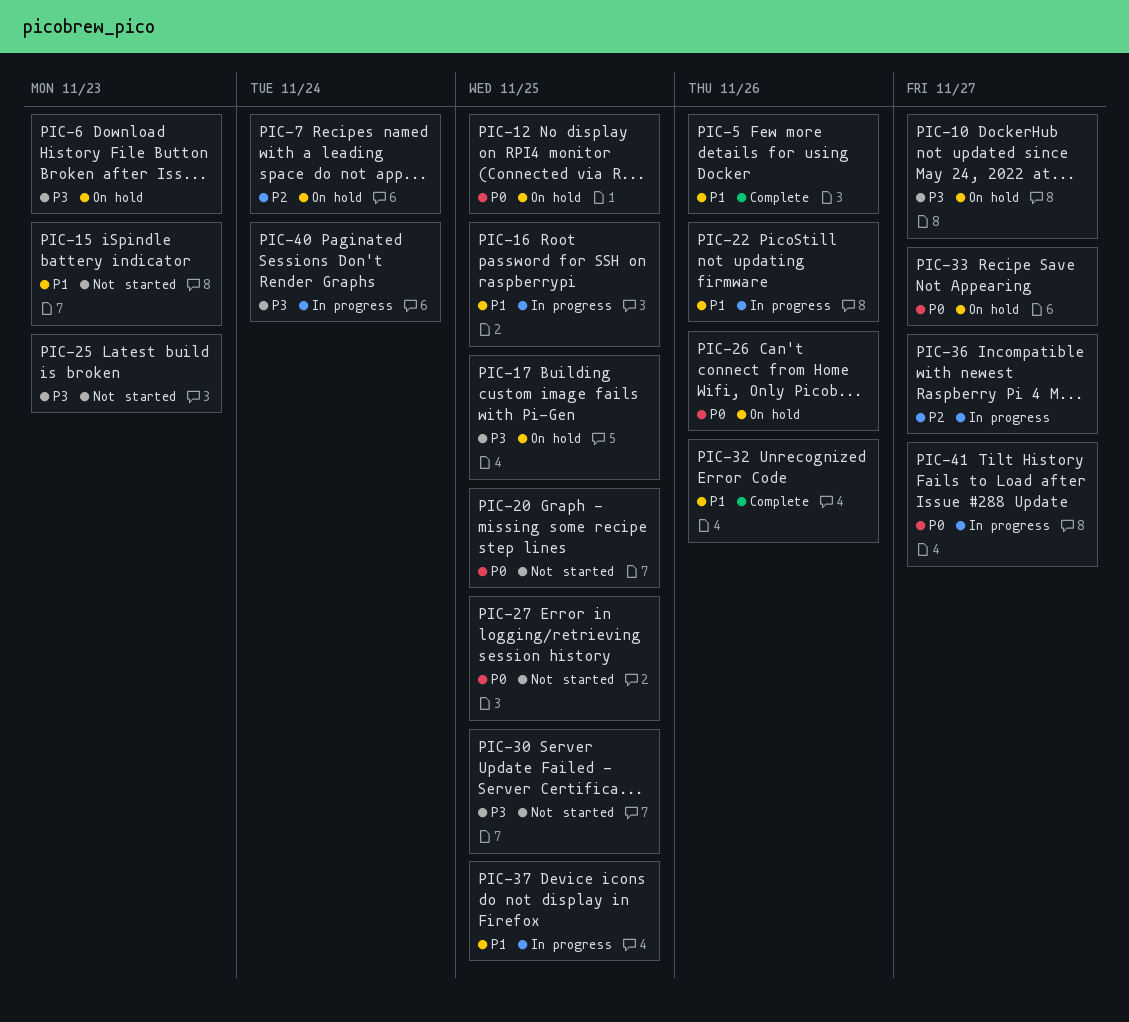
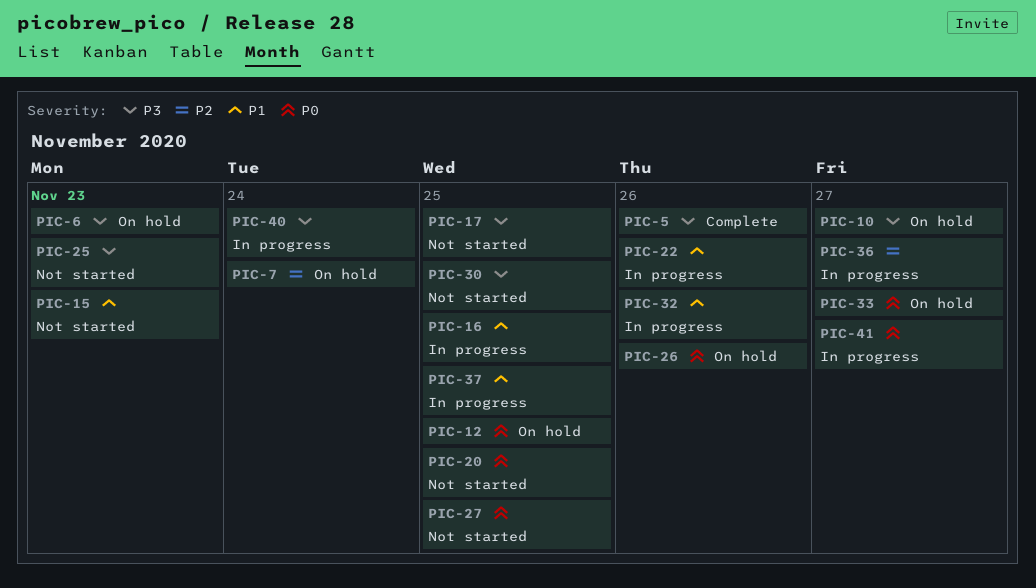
PIC-5, priority: P1 -> P3
PIC-17, status: On hold -> Not started
PIC-32, status: Complete -> In progress

